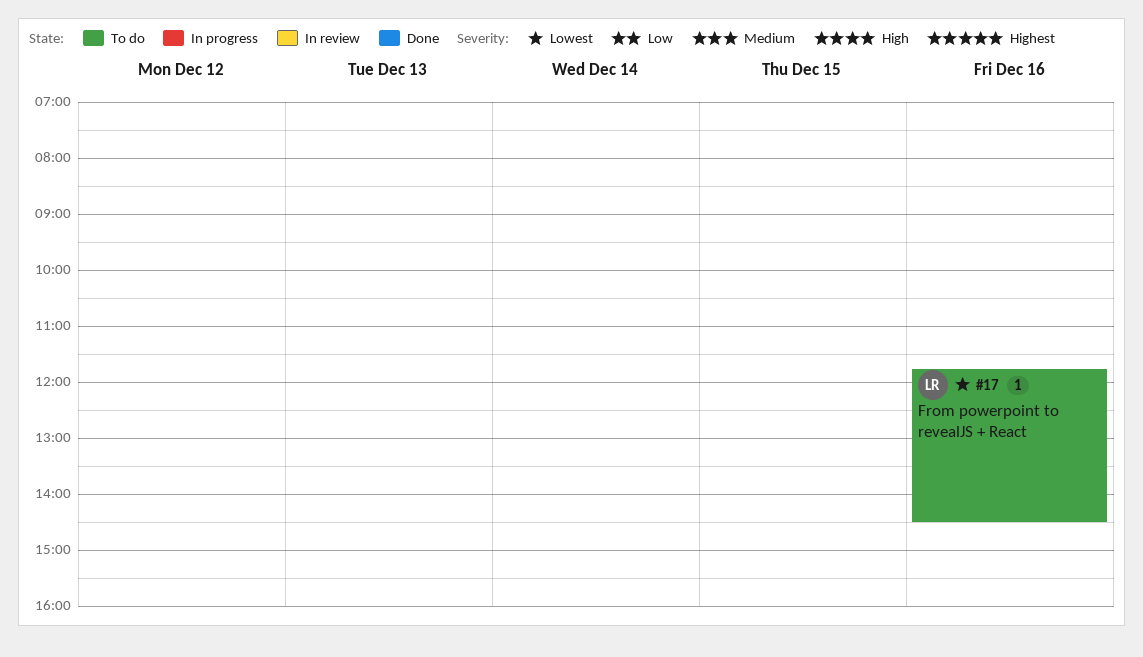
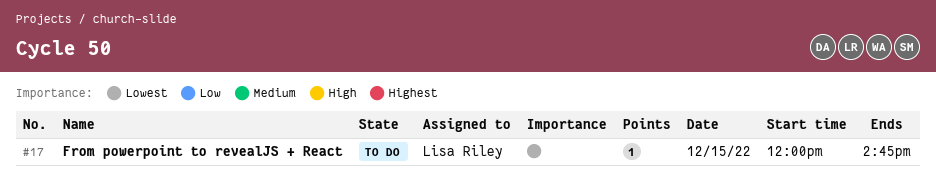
#17, day: Dec 16 -> Dec 15
#17, begins: 11:45 -> 12:00
#17, ends: 14:30 -> 14:45

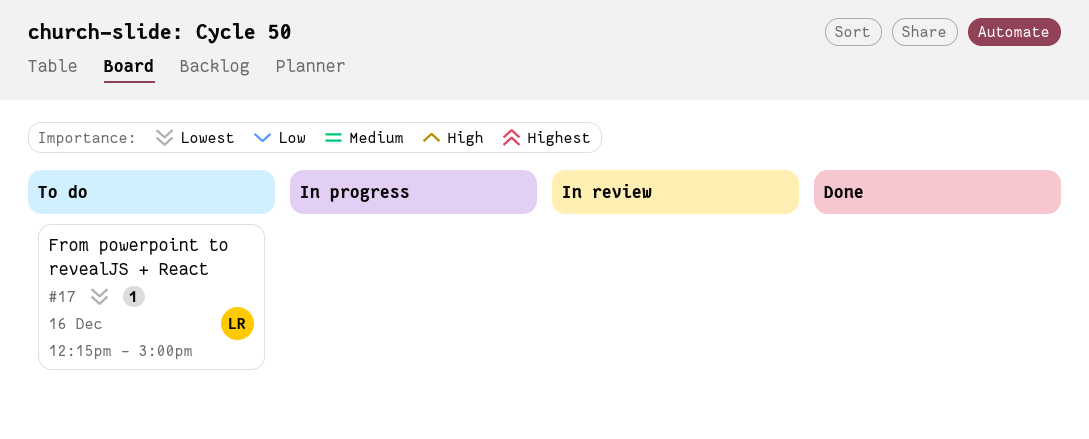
#17, day: Dec 15 -> Dec 16
#17, begins: 12:00 -> 12:15
#17, ends: 14:45 -> 15:00

